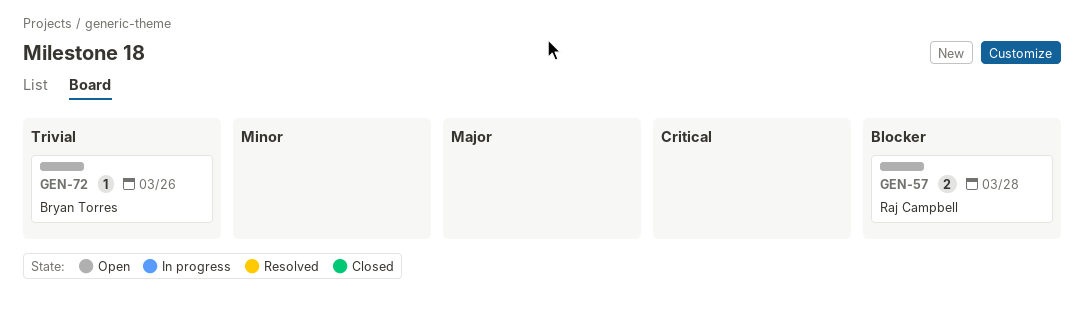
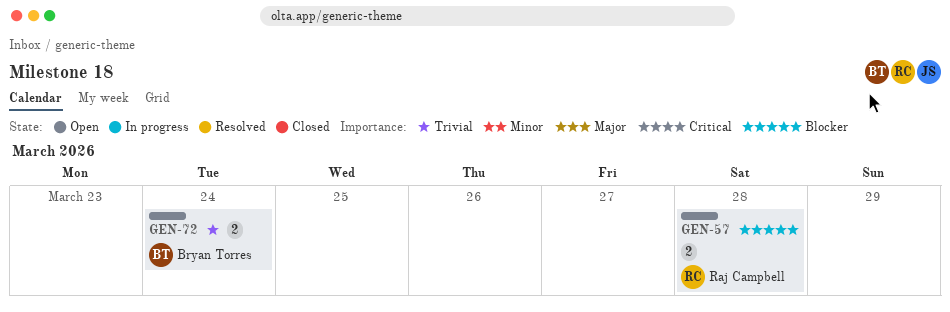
GEN-72, estimate: 1 -> 2
GEN-72, due: Mar 26 -> Mar 24

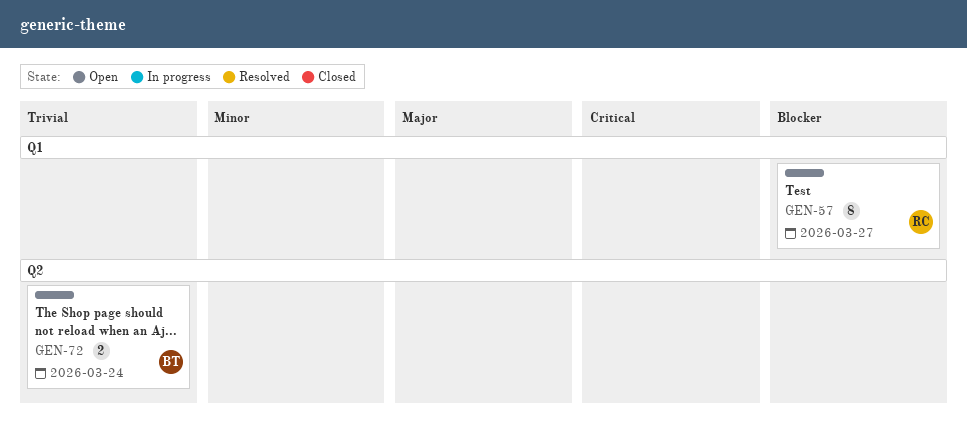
GEN-57, estimate: 2 -> 8
GEN-57, due: Mar 28 -> Mar 27

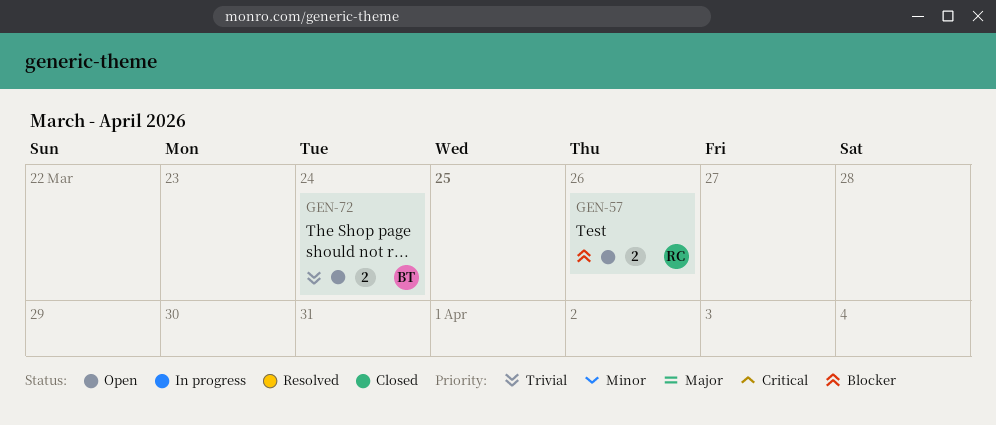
GEN-57, estimate: 8 -> 2
GEN-57, due: Mar 27 -> Mar 26

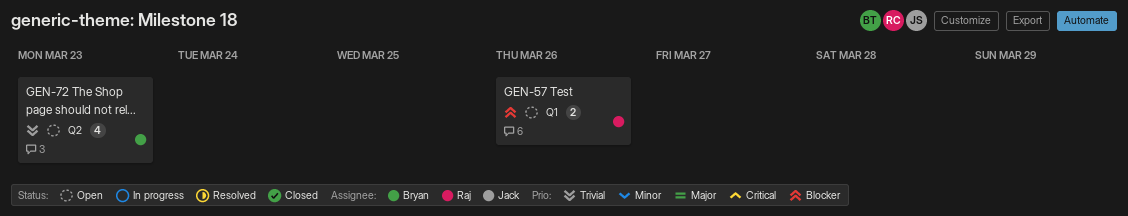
GEN-72, estimate: 2 -> 4
GEN-72, due: Mar 24 -> Mar 23

